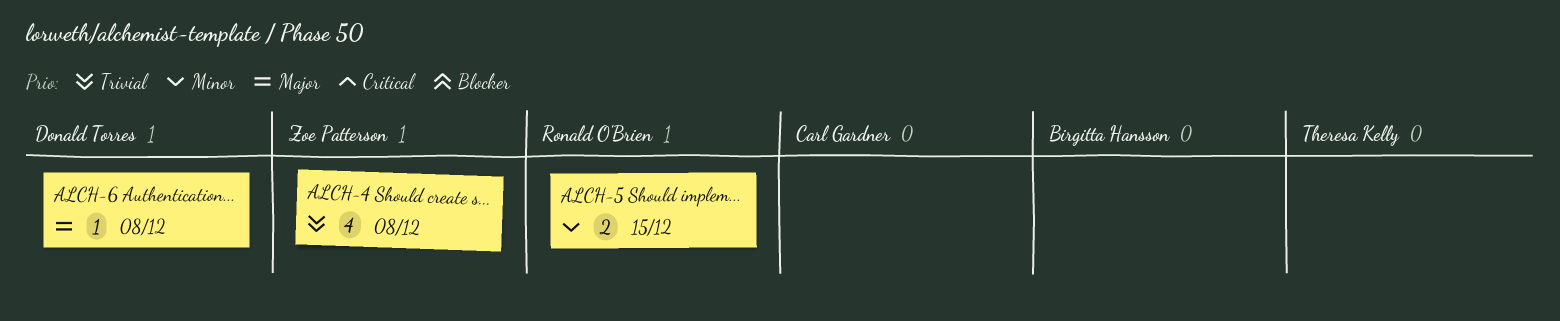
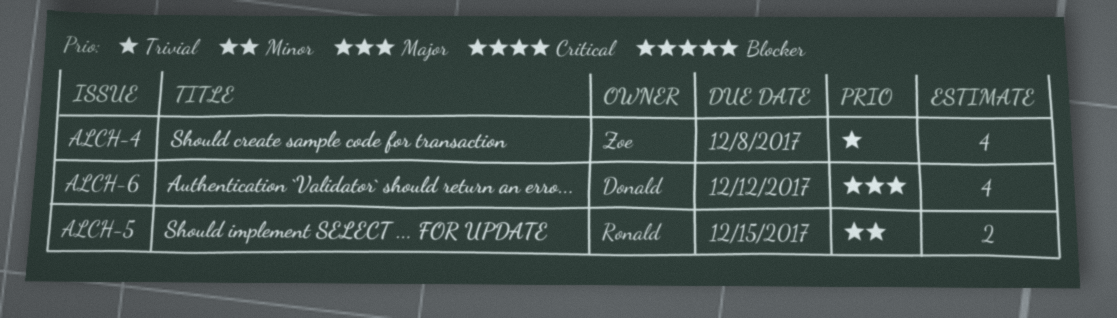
ALCH-6, estimate: 1 -> 4
ALCH-6, due: Dec 8 -> Dec 12

